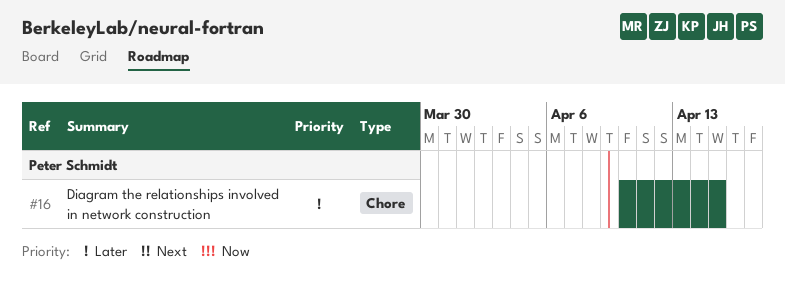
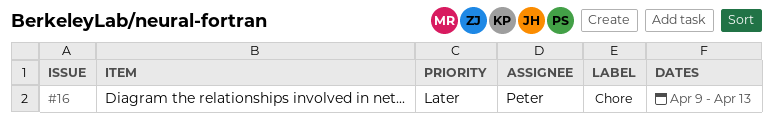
#16, start: Apr 10 -> Apr 9
#16, due: Apr 15 -> Apr 13

